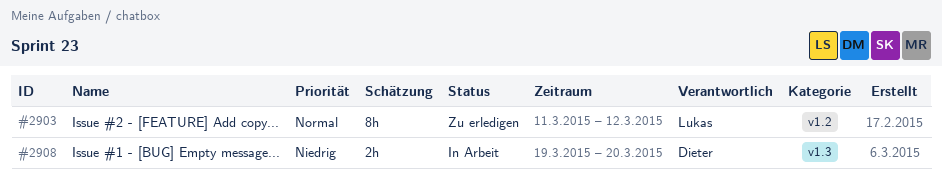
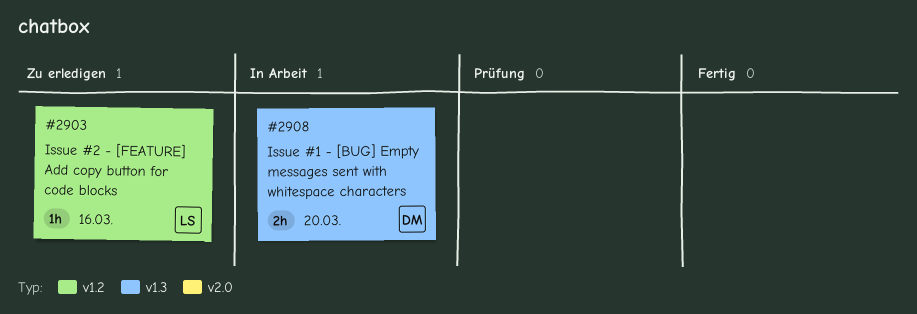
#2903, estimate: 8h -> 1h
#2903, due: Mar 12 -> Mar 16

